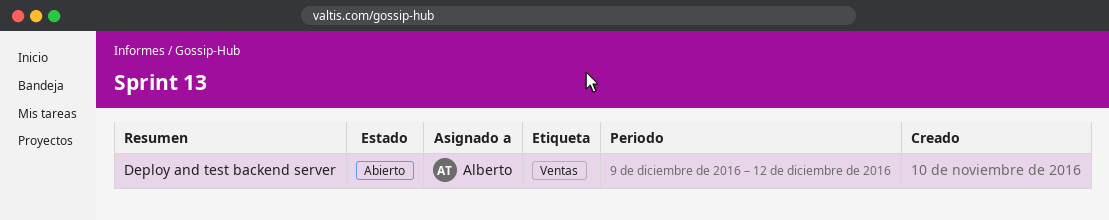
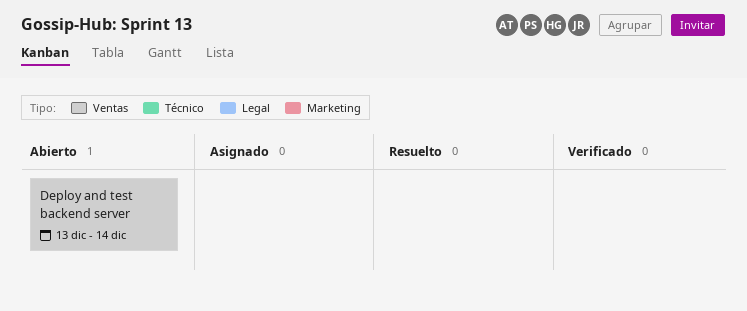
Deploy and test backend server, start: Dec 9 -> Dec 13
Deploy and test backend server, due: Dec 12 -> Dec 14

